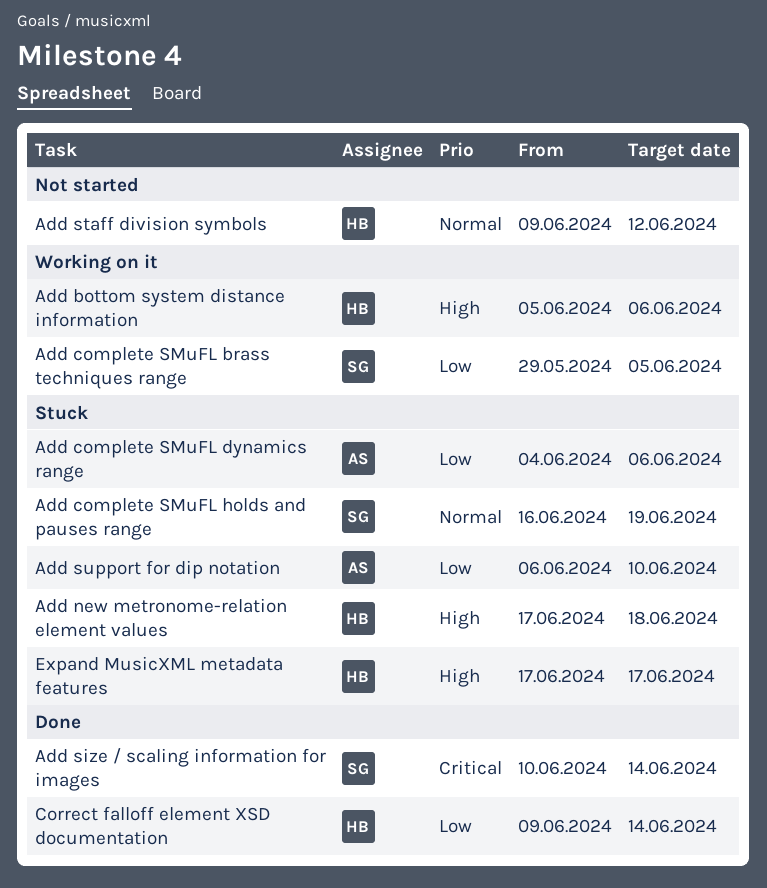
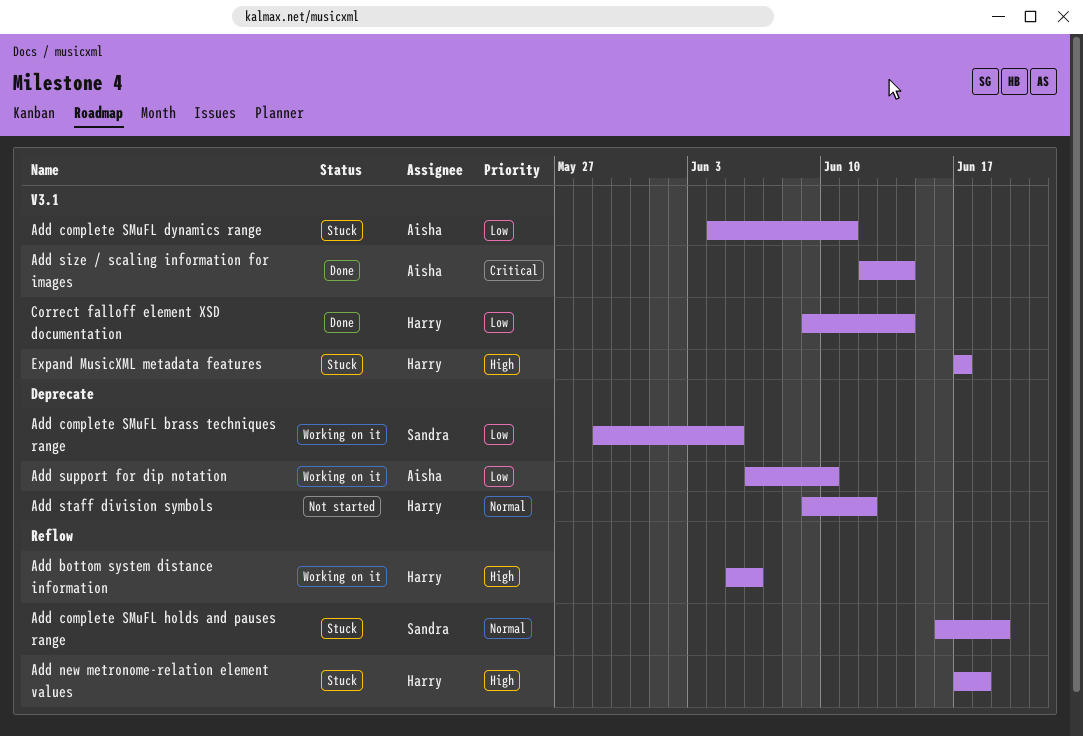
Add complete SMuFL dynamics range, due: Jun 6 -> Jun 11
Add size / scaling information for images, owner: Sandra -> Aisha
Add size / scaling information for images, start: Jun 10 -> Jun 12
Add support for dip notation, status: Stuck -> Working on it

